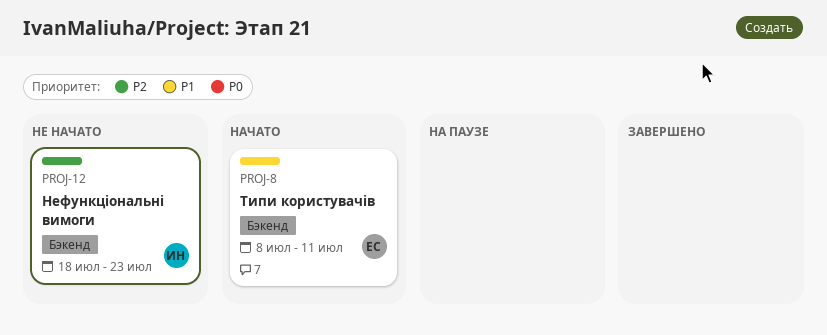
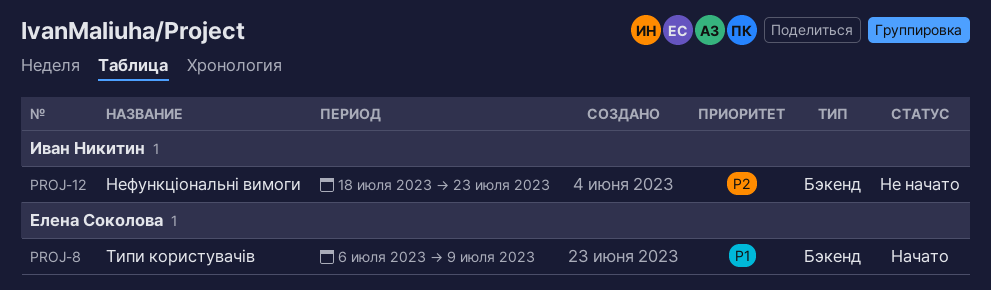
PROJ-8, start: Jul 8 -> Jul 6
PROJ-8, due: Jul 11 -> Jul 9

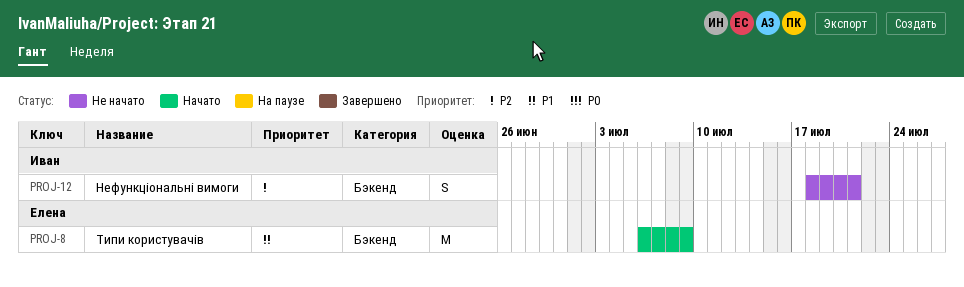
PROJ-12, due: Jul 23 -> Jul 21

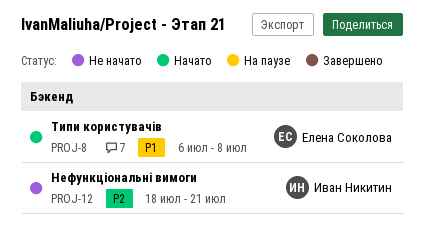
PROJ-8, due: Jul 9 -> Jul 8

